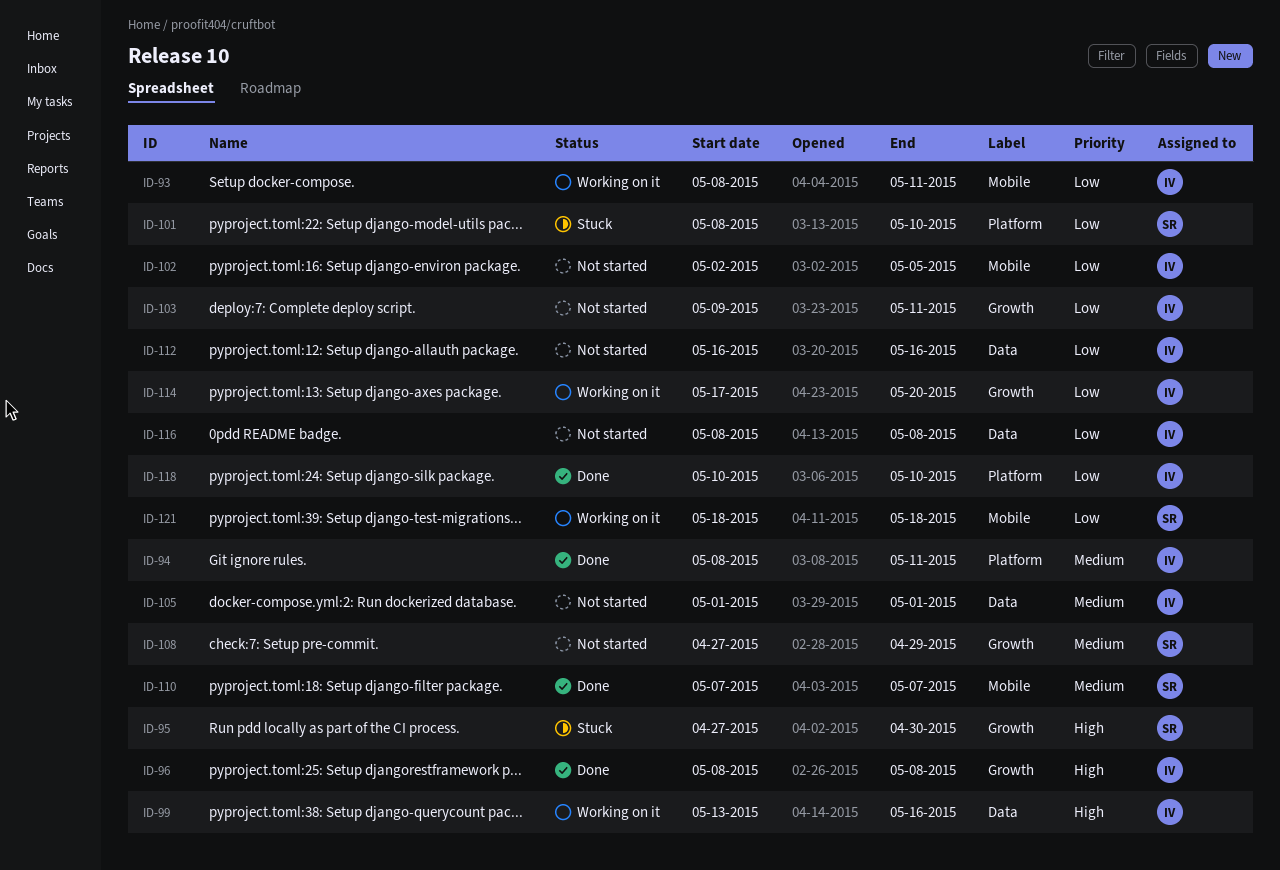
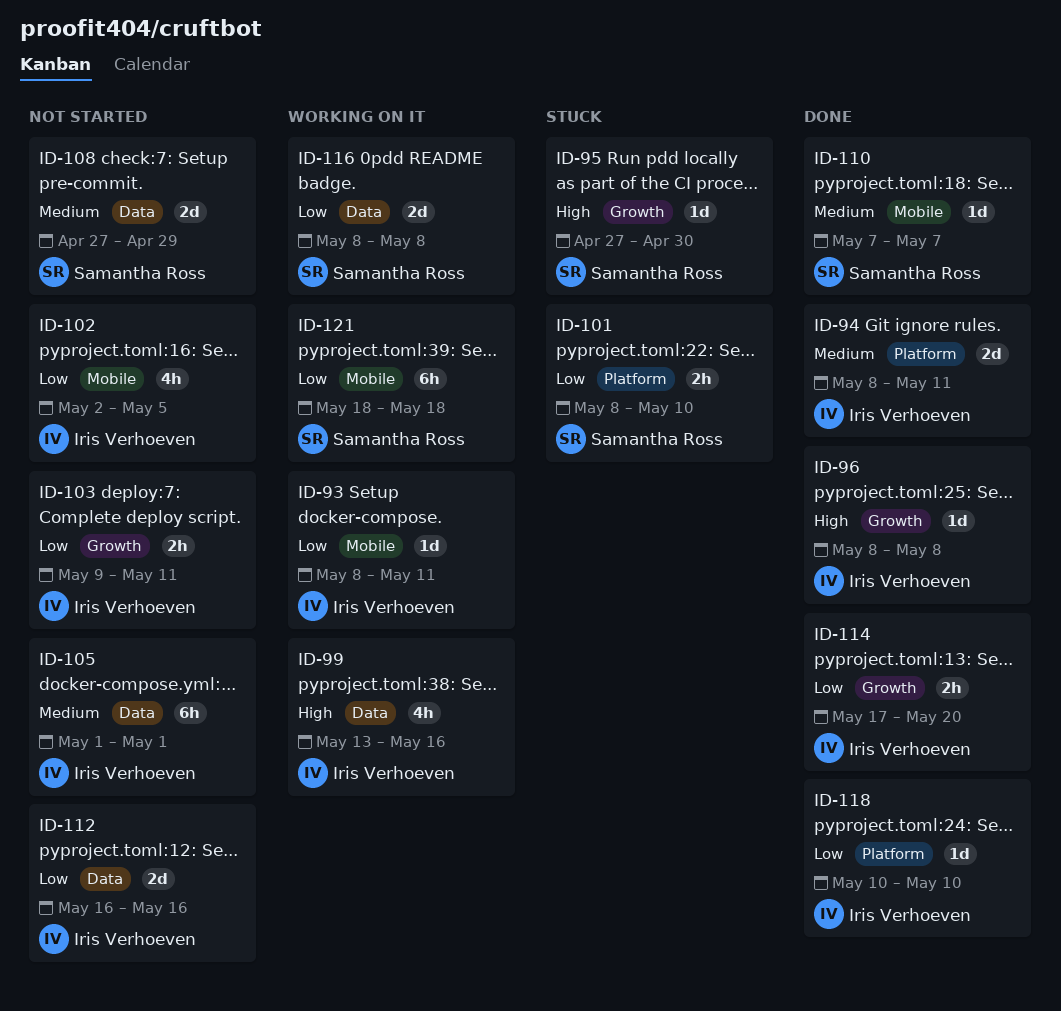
ID-108, label: Growth -> Data
ID-114, status: Working on it -> Done
ID-116, status: Not started -> Working on it
ID-116, owner: Iris Verhoeven -> Samantha Ross

